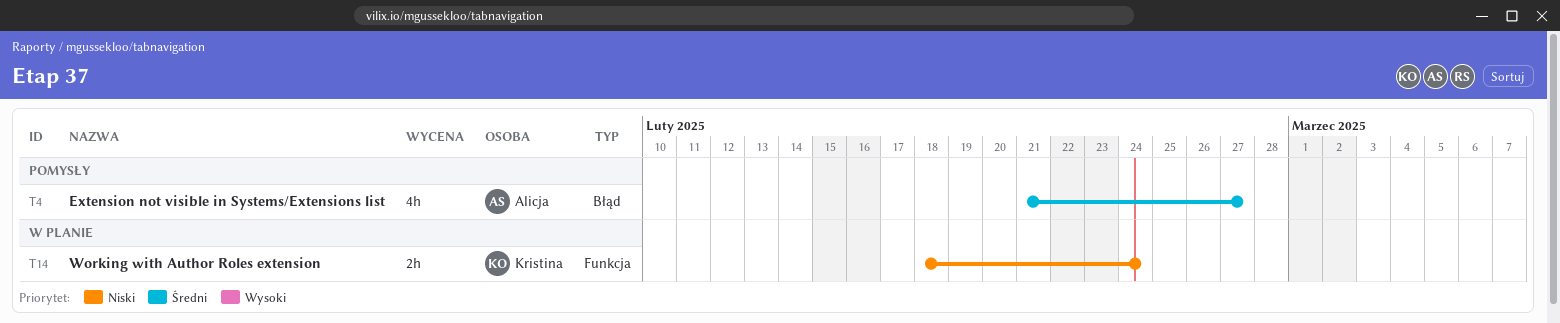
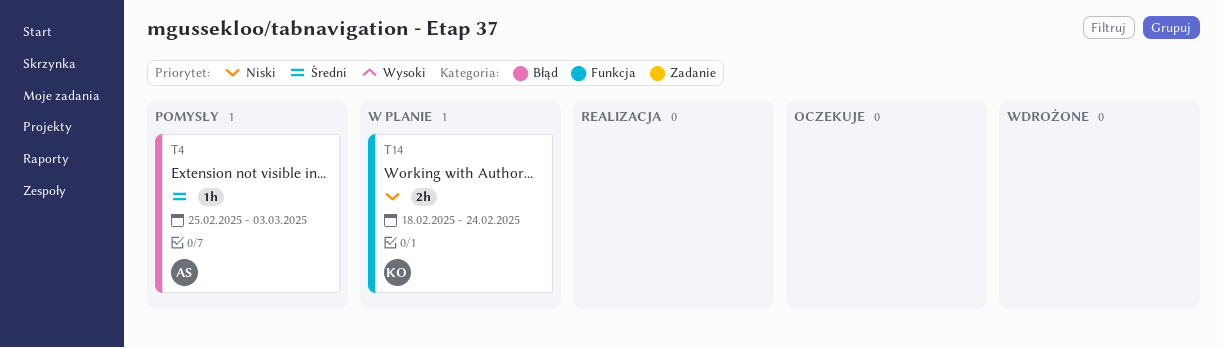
T4, estimate: 4h -> 1h
T4, start: Feb 21 -> Feb 25
T4, due: Feb 27 -> Mar 3

